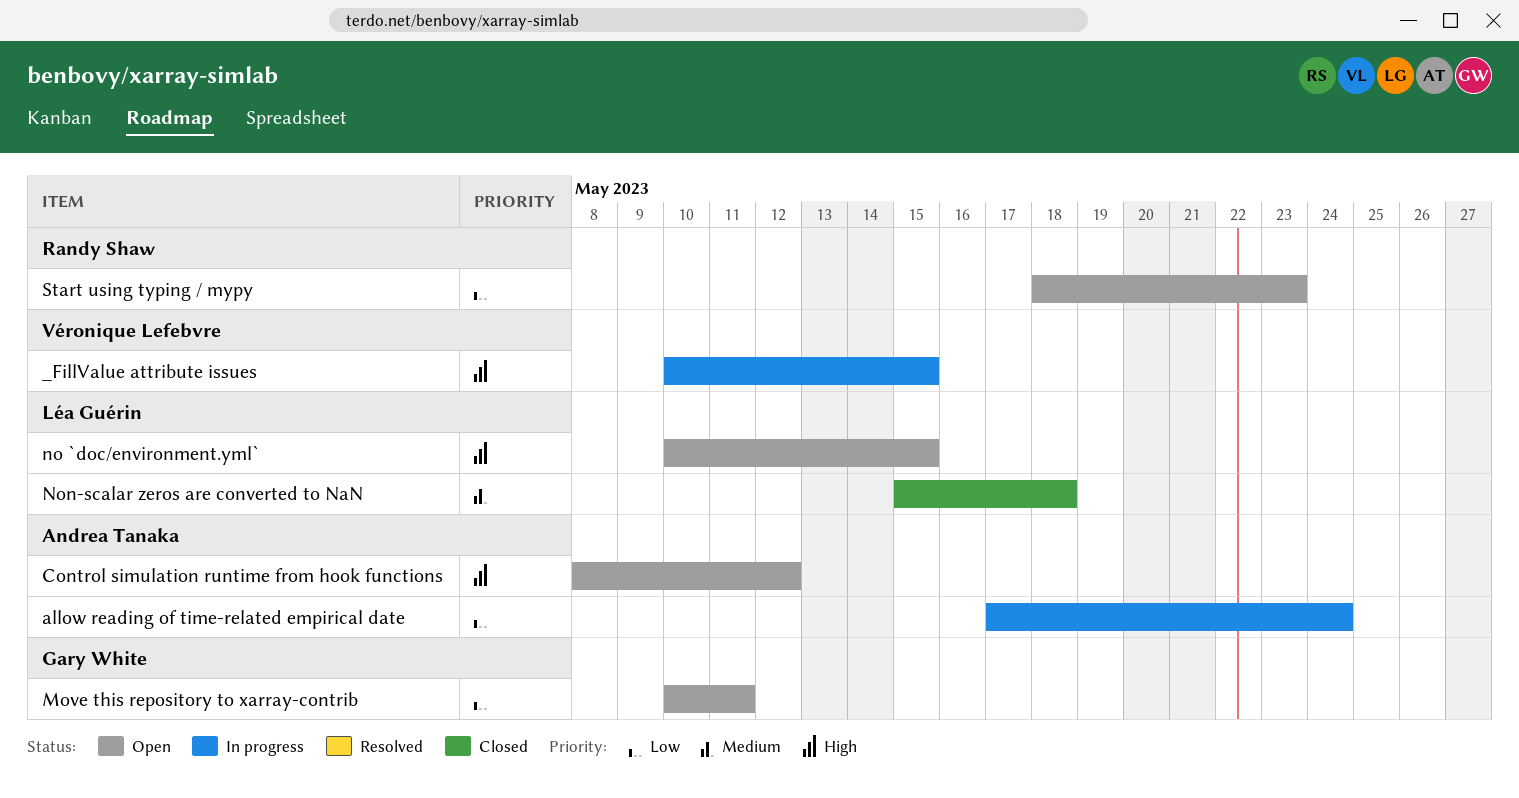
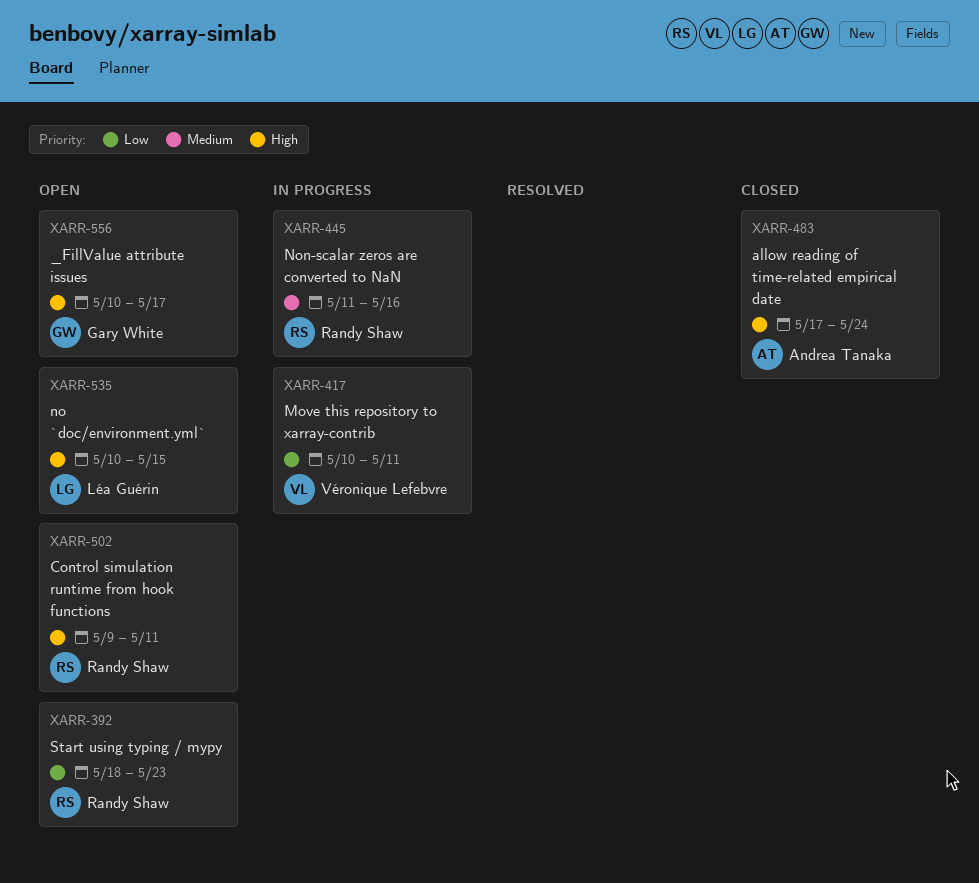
_FillValue attribute issues, status: In progress -> Open
_FillValue attribute issues, owner: Véronique Lefebvre -> Gary White
_FillValue attribute issues, due: May 15 -> May 17
allow reading of time-related empirical date, status: In progress -> Closed
allow reading of time-related empirical date, priority: Low -> High
Control simulation runtime from hook functions, owner: Andrea Tanaka -> Randy Shaw
Control simulation runtime from hook functions, start: May 8 -> May 9
Control simulation runtime from hook functions, due: May 12 -> May 11
Move this repository to xarray-contrib, status: Open -> In progress
Move this repository to xarray-contrib, owner: Gary White -> Véronique Lefebvre
Non-scalar zeros are converted to NaN, status: Closed -> In progress
Non-scalar zeros are converted to NaN, owner: Léa Guérin -> Randy Shaw
Non-scalar zeros are converted to NaN, start: May 15 -> May 11
Non-scalar zeros are converted to NaN, due: May 18 -> May 16

